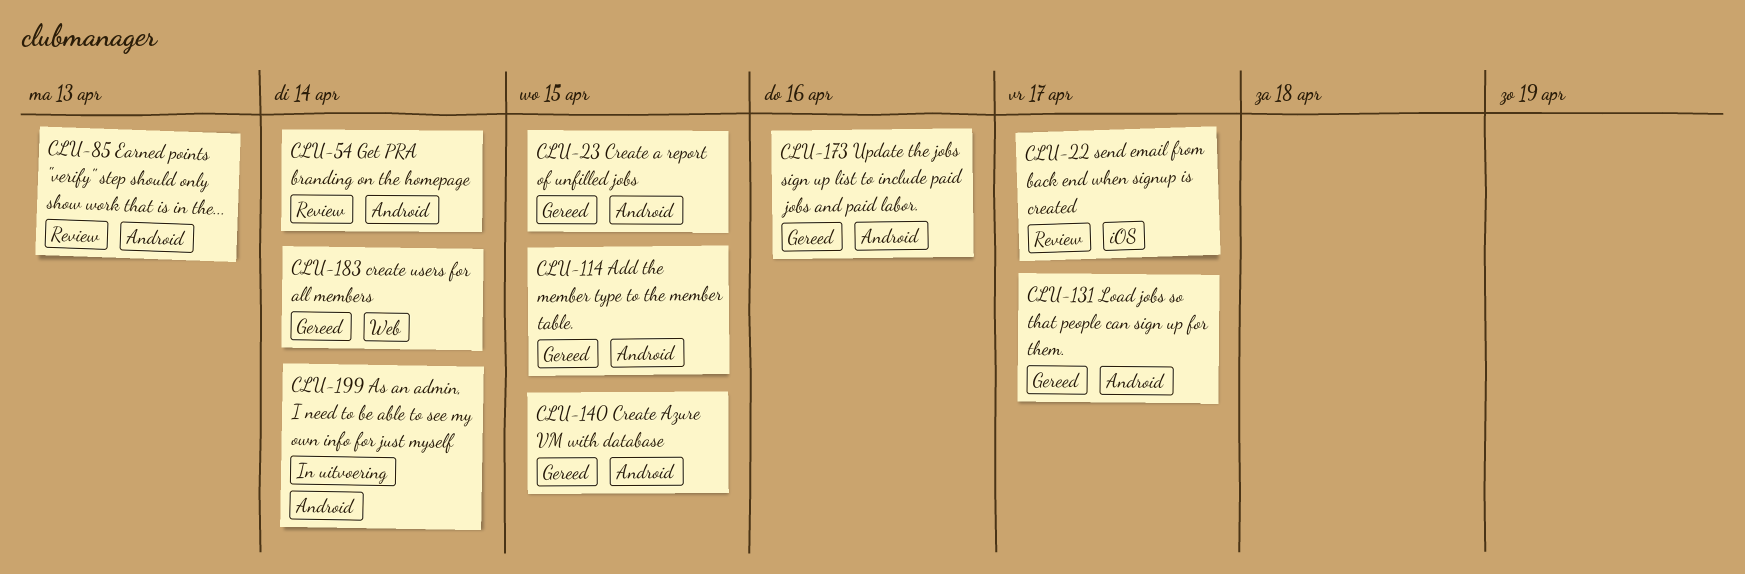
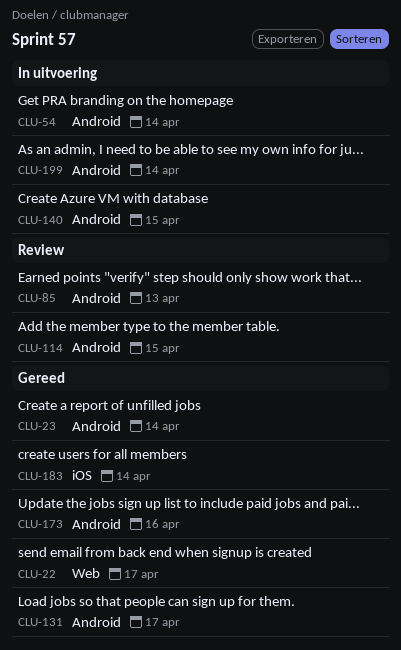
CLU-22, status: Review -> Gereed
CLU-22, label: iOS -> Web
CLU-23, due: Apr 15 -> Apr 14
CLU-54, status: Review -> In uitvoering
CLU-114, status: Gereed -> Review
CLU-140, status: Gereed -> In uitvoering
CLU-183, label: Web -> iOS

